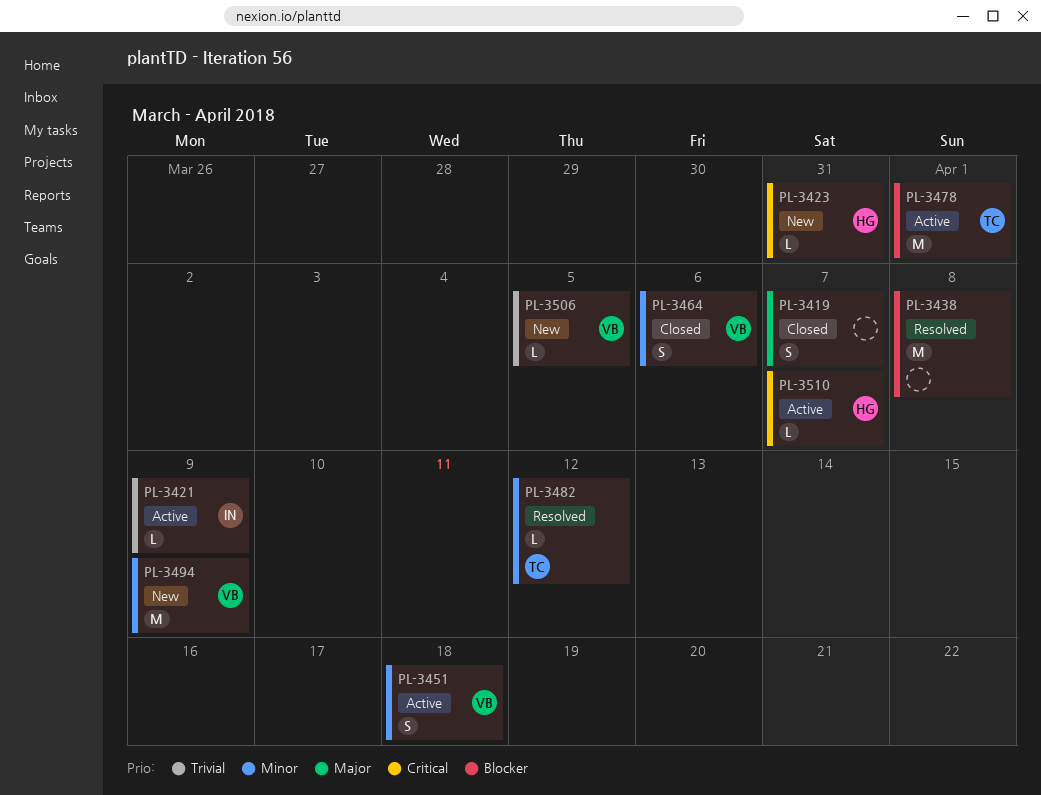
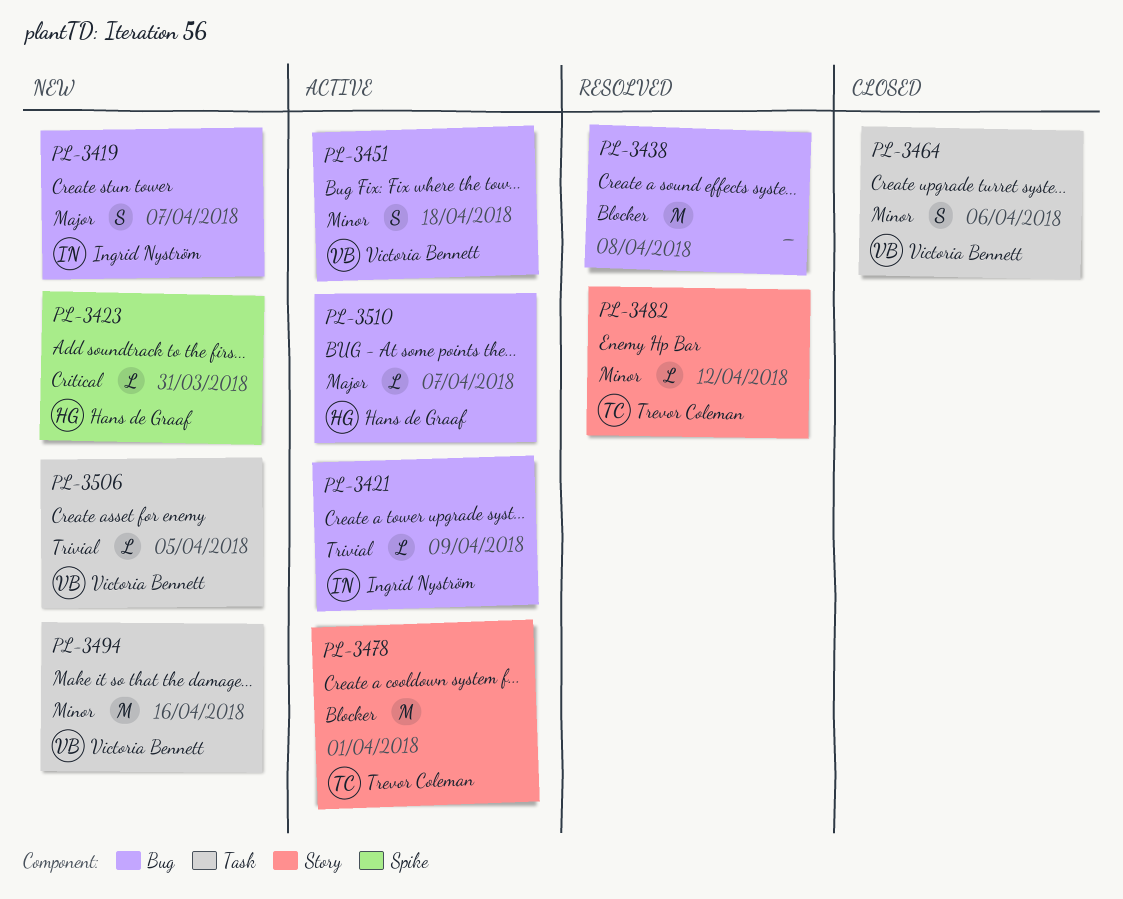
PL-3419, status: Closed -> New
PL-3419, owner: none -> Ingrid Nyström
PL-3494, due: Apr 9 -> Apr 16
PL-3510, priority: Critical -> Major

